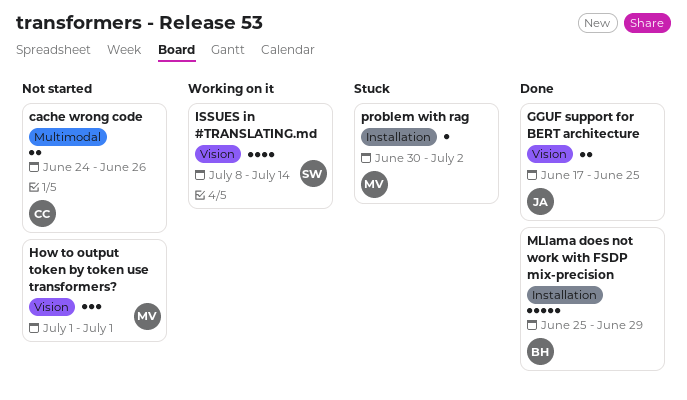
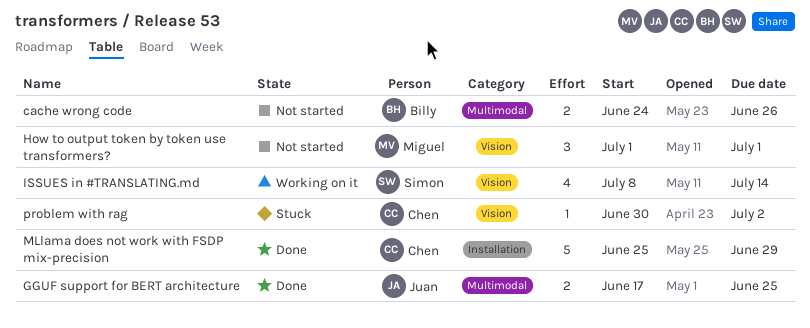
cache wrong code, owner: Chen -> Billy
GGUF support for BERT architecture, label: Vision -> Multimodal
MLlama does not work with FSDP mix-precision, owner: Billy -> Chen
problem with rag, owner: Miguel -> Chen
problem with rag, label: Installation -> Vision

